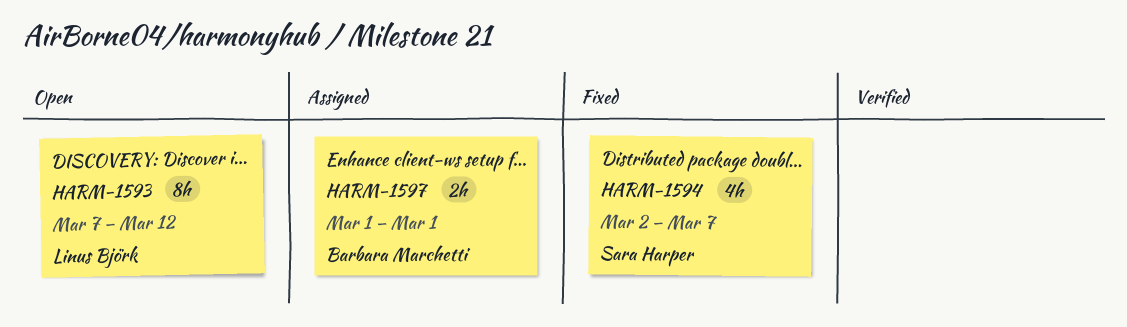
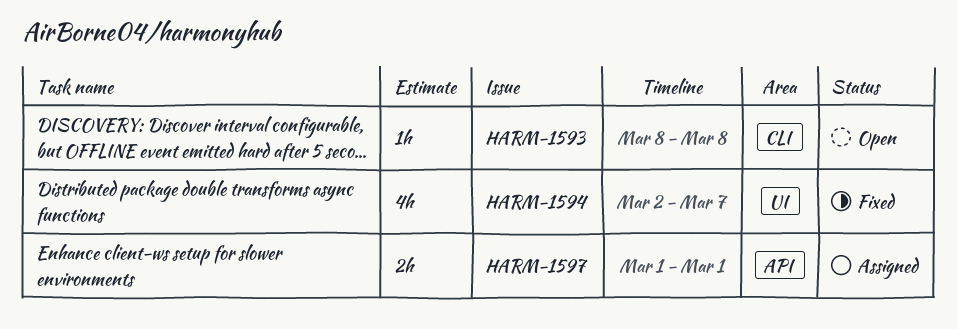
HARM-1593, estimate: 8h -> 1h
HARM-1593, start: Mar 7 -> Mar 8
HARM-1593, due: Mar 12 -> Mar 8

